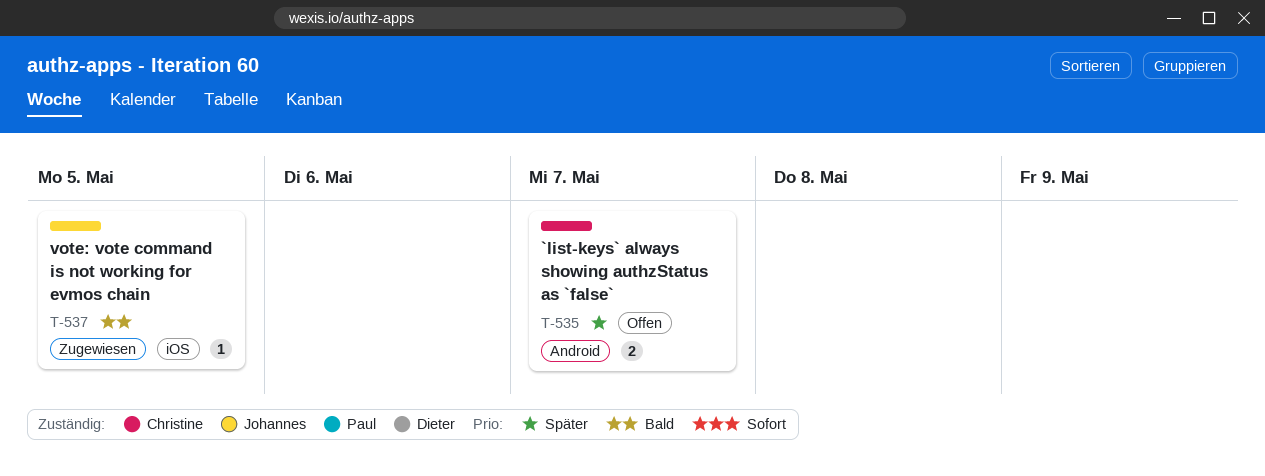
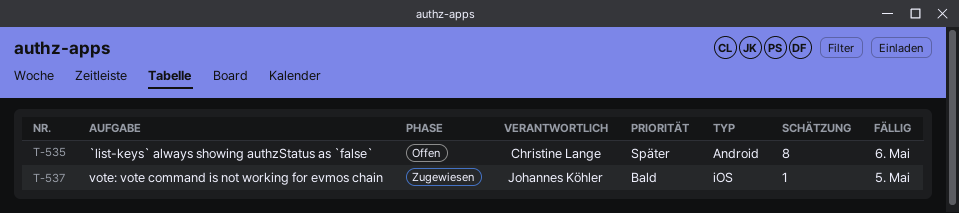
T-535, estimate: 2 -> 8
T-535, due: May 7 -> May 6

